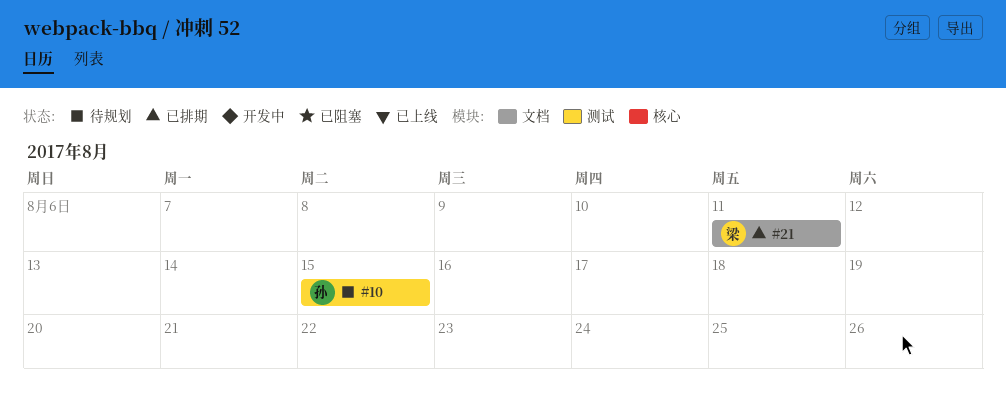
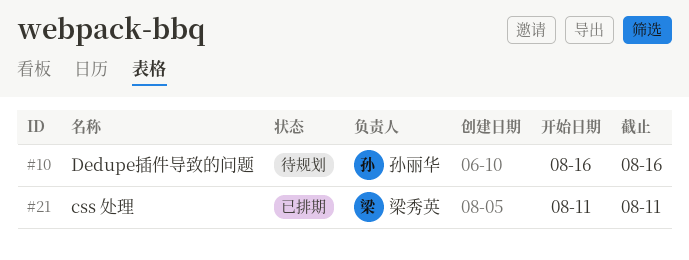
#10, start: Aug 15 -> Aug 16
#10, due: Aug 15 -> Aug 16

